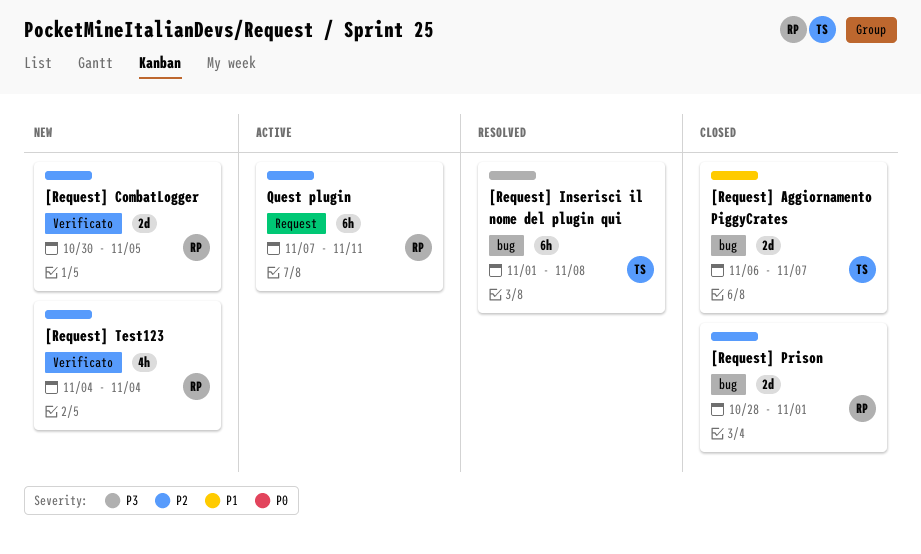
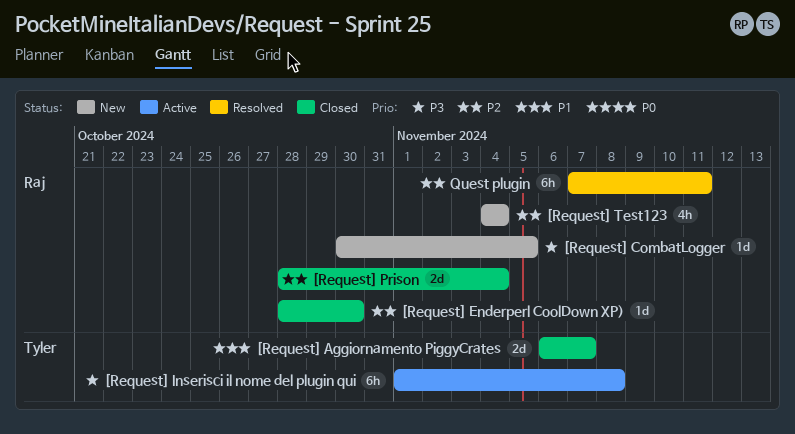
[Request] CombatLogger, priority: P2 -> P3
[Request] CombatLogger, estimate: 2d -> 1d
[Request] Enderperl CoolDown XP): none -> present
[Request] Inserisci il nome del plugin qui, status: Resolved -> Active
[Request] Prison, due: Nov 1 -> Nov 4
Quest plugin, status: Active -> Resolved

